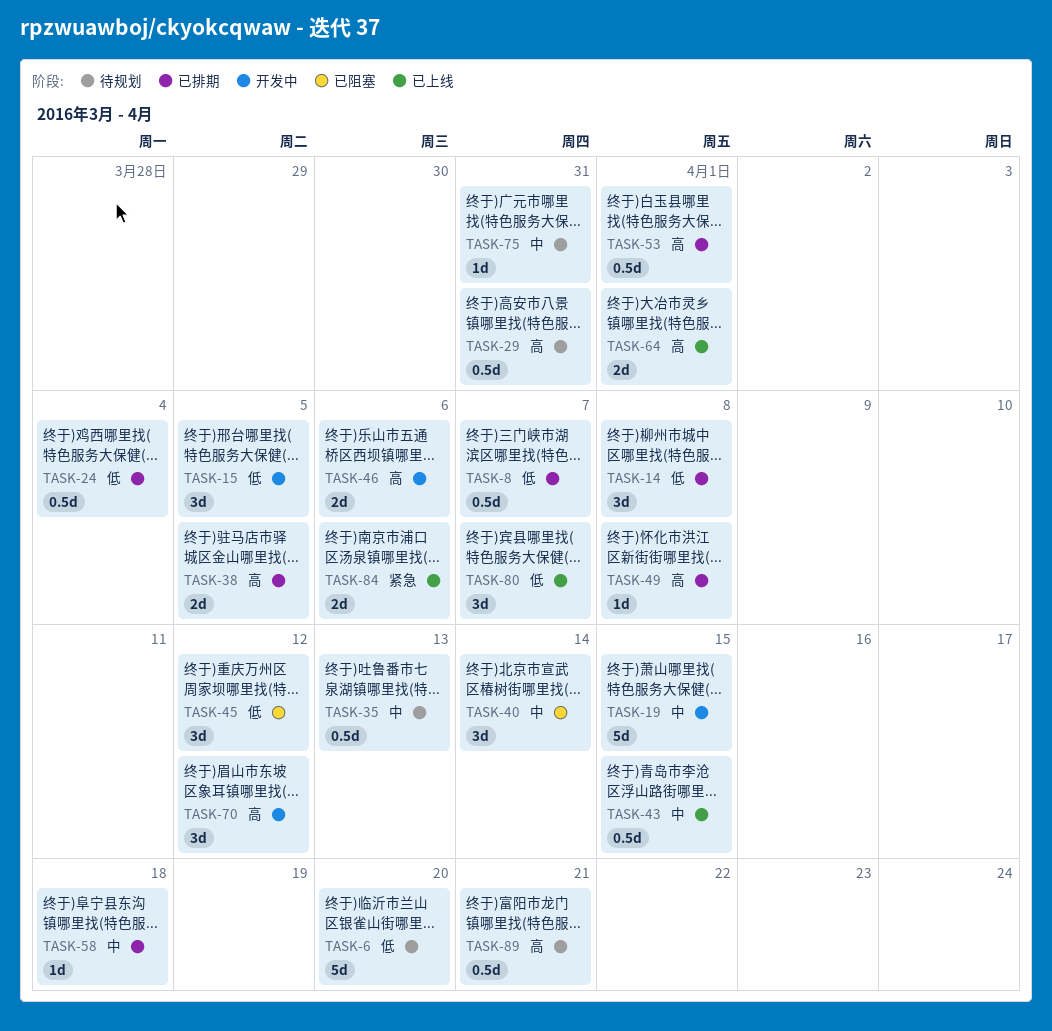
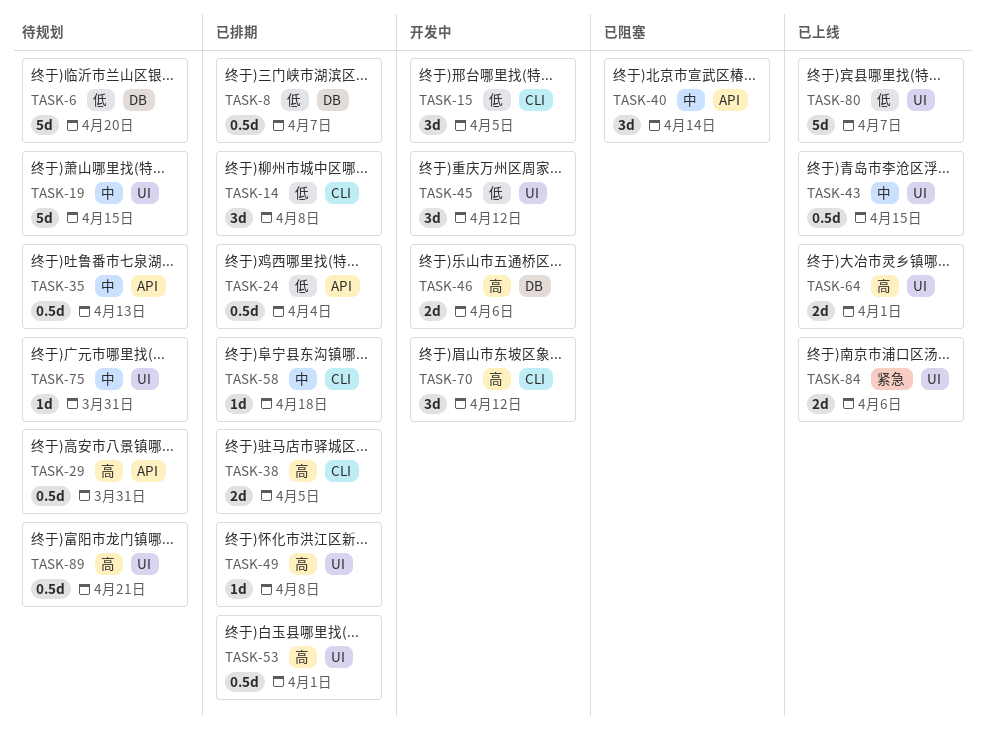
TASK-19, status: 开发中 -> 待规划
TASK-45, status: 已阻塞 -> 开发中
TASK-80, estimate: 3d -> 5d

